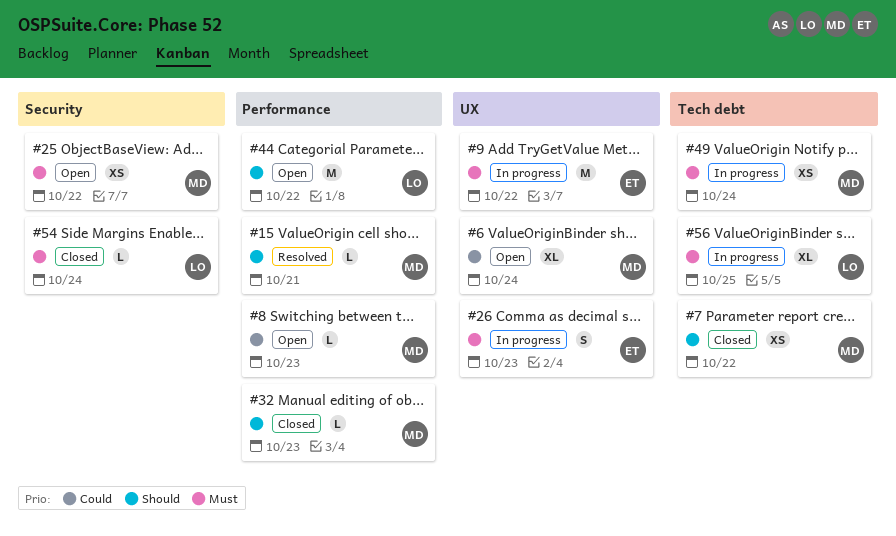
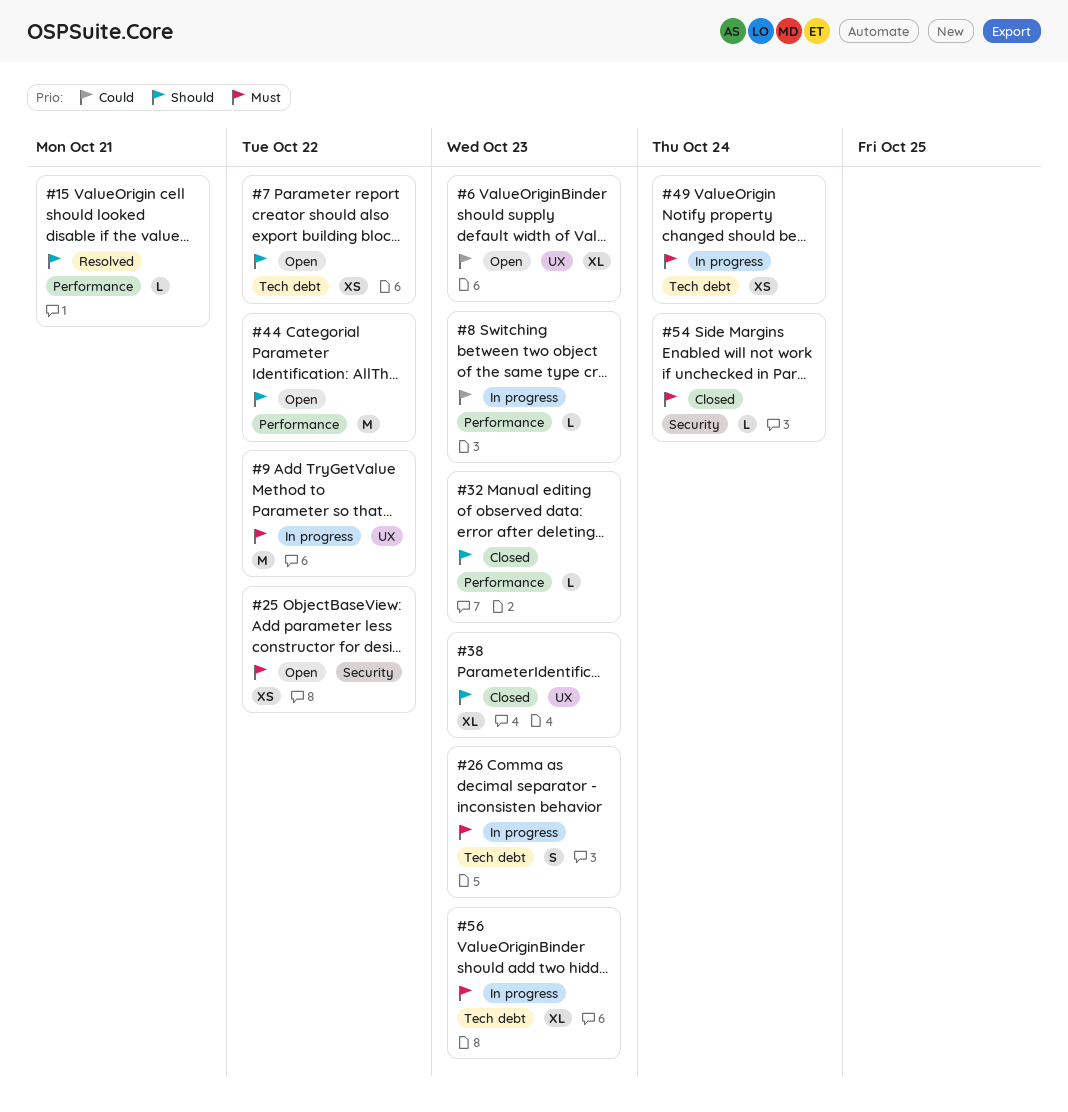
#6, due: Oct 24 -> Oct 23
#7, status: Closed -> Open
#8, status: Open -> In progress
#26, label: UX -> Tech debt
#38: none -> present
#56, due: Oct 25 -> Oct 23

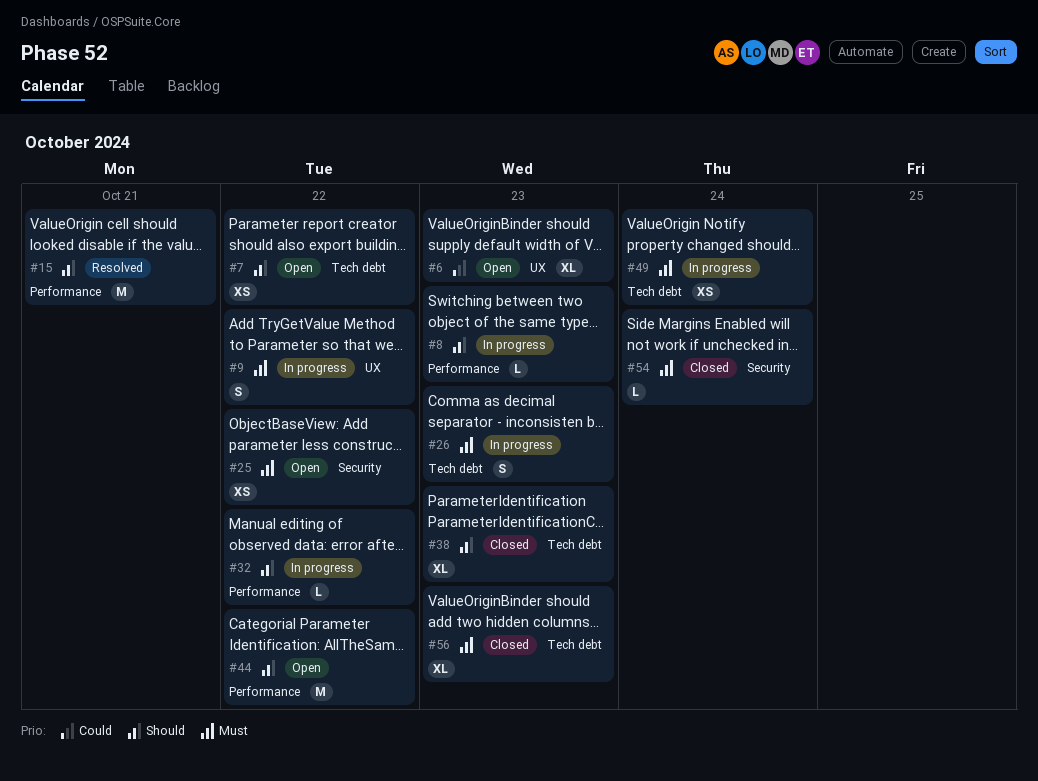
#8, priority: Could -> Should
#9, estimate: M -> S
#15, estimate: L -> M
#32, status: Closed -> In progress
#32, due: Oct 23 -> Oct 22
#38, label: UX -> Tech debt
#56, status: In progress -> Closed

